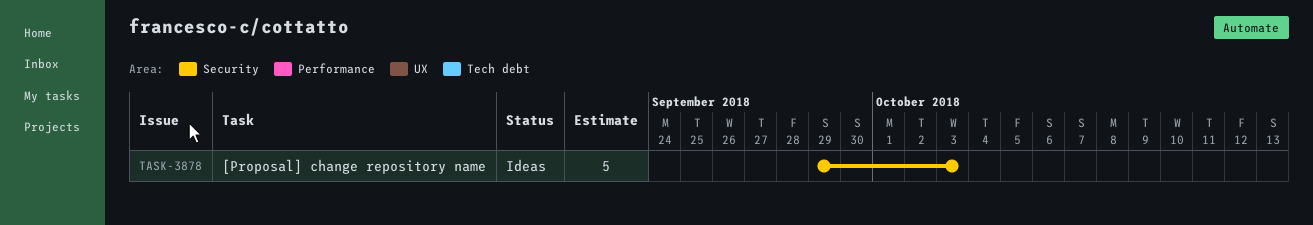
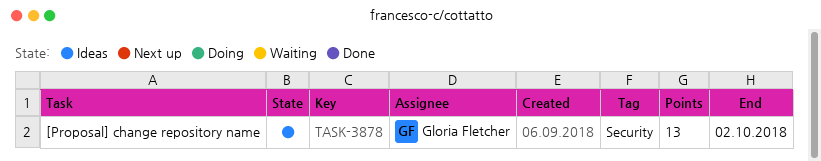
TASK-3878, estimate: 5 -> 13
TASK-3878, due: Oct 3 -> Oct 2

